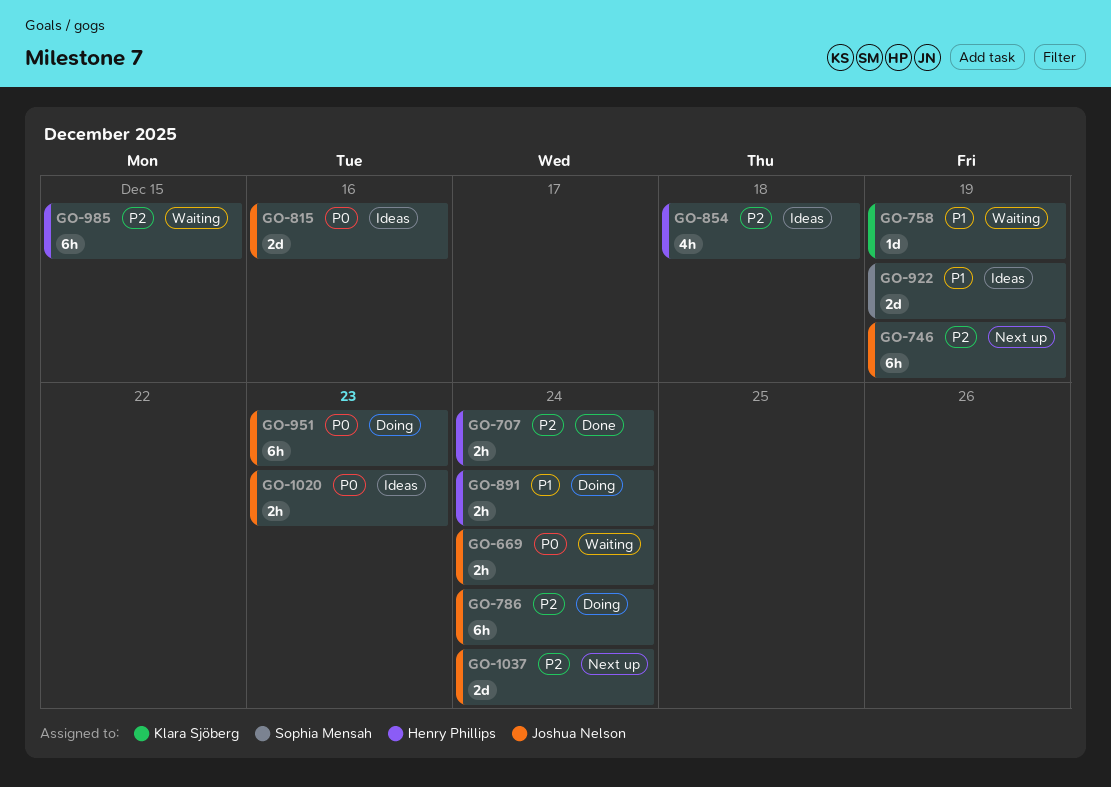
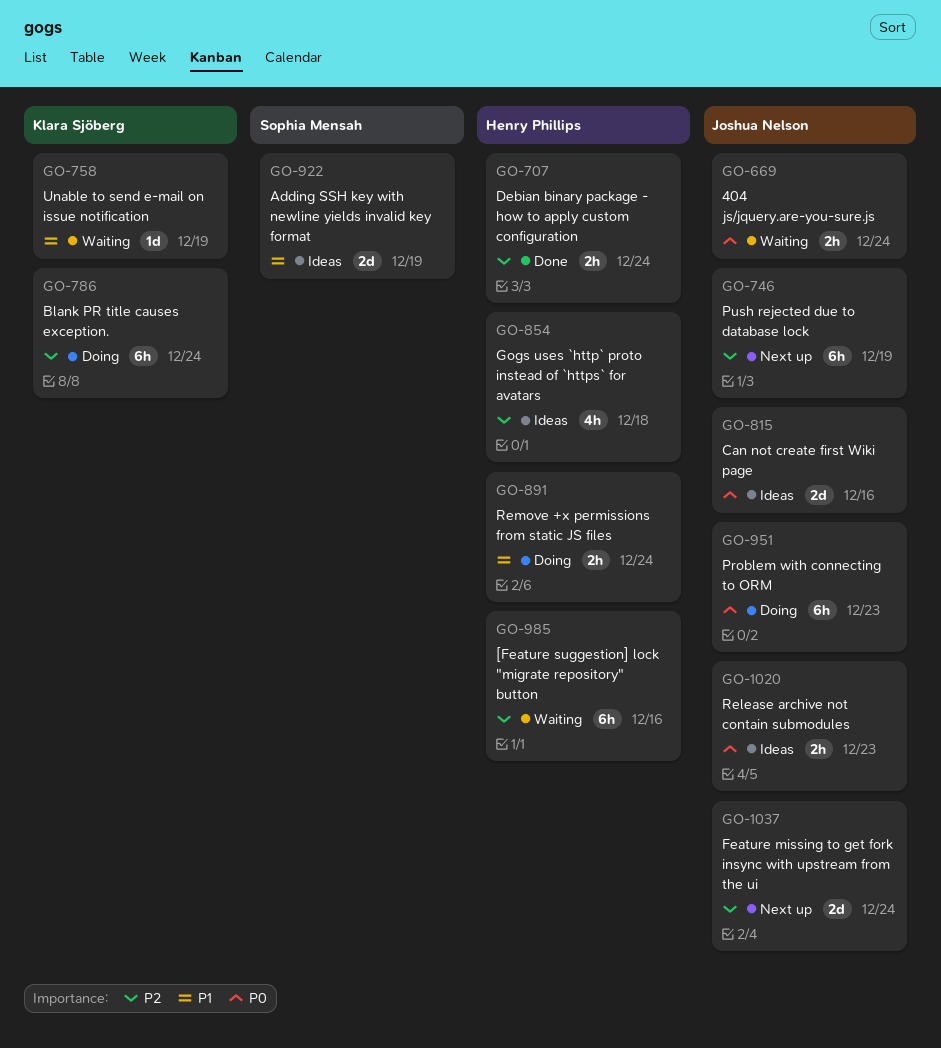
GO-786, owner: Joshua Nelson -> Klara Sjöberg
GO-985, due: Dec 15 -> Dec 16

